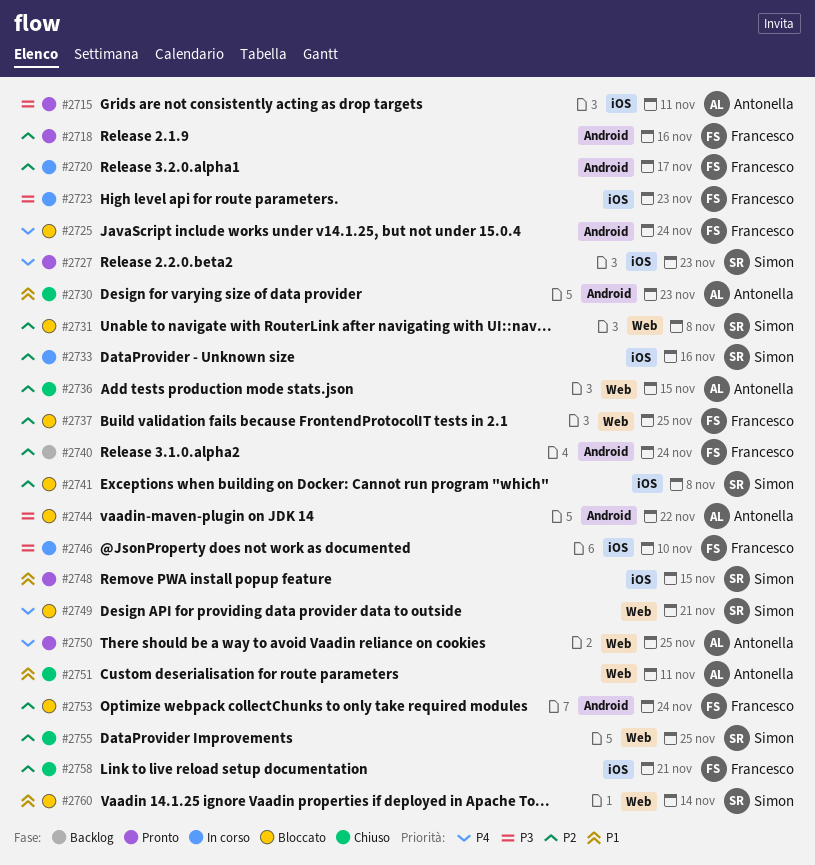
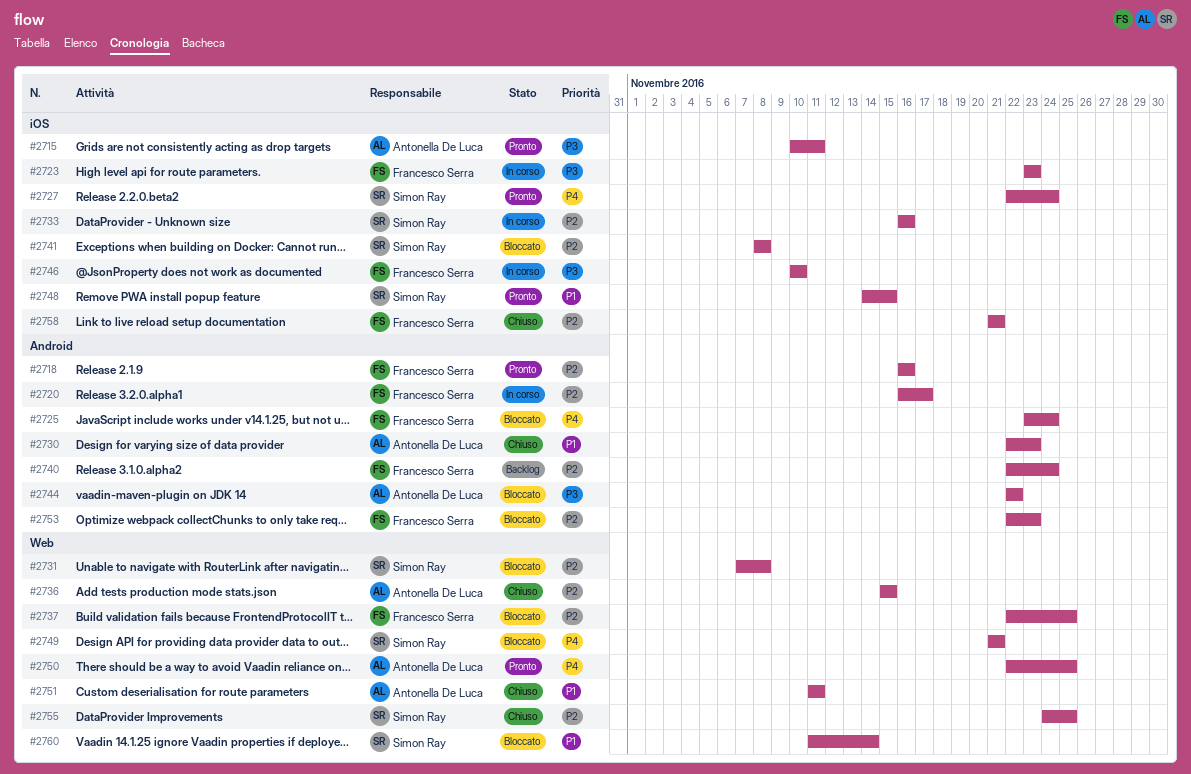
#2727, due: Nov 23 -> Nov 24
#2753, due: Nov 24 -> Nov 23

